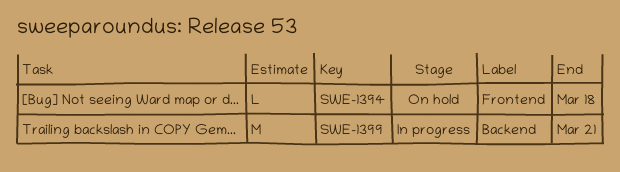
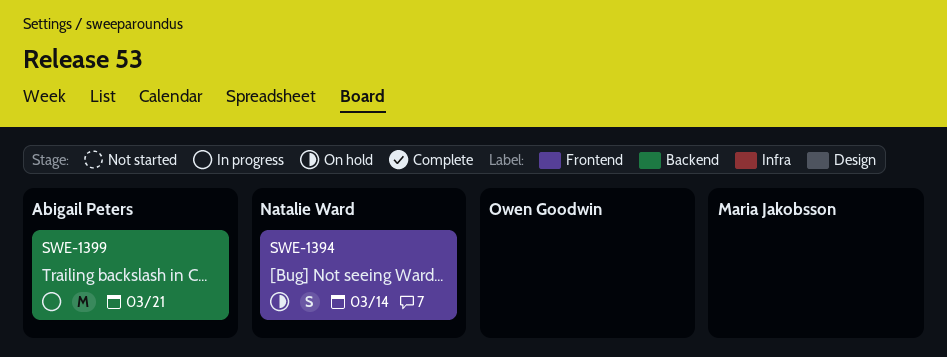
SWE-1394, estimate: L -> S
SWE-1394, due: Mar 18 -> Mar 14

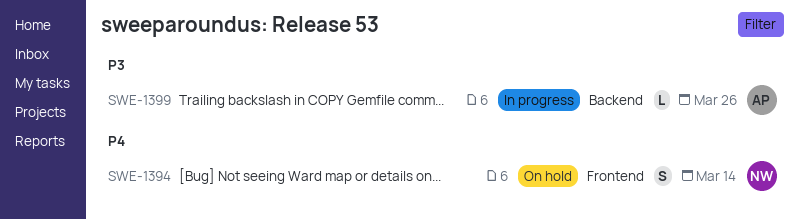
SWE-1399, estimate: M -> L
SWE-1399, due: Mar 21 -> Mar 26

